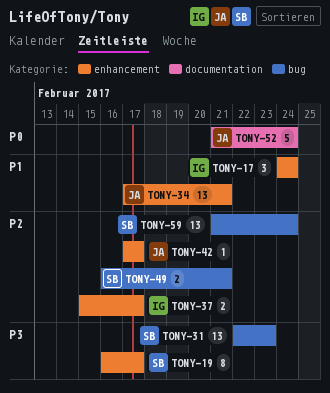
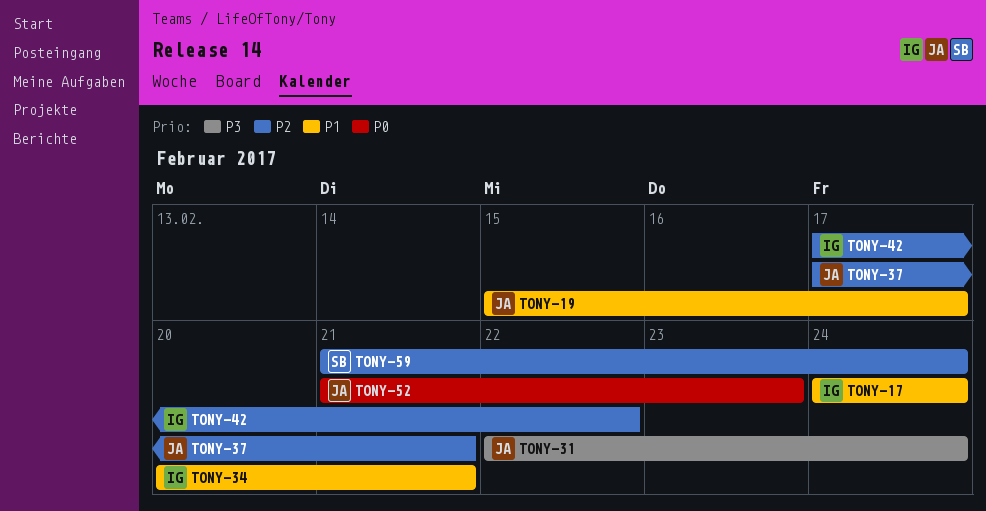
TONY-19, owner: SB -> JA
TONY-19, priority: P3 -> P1
TONY-19, start: Feb 16 -> Feb 15
TONY-31, owner: SB -> JA
TONY-31, due: Feb 23 -> Feb 24
TONY-34, owner: JA -> IG
TONY-34, start: Feb 17 -> Feb 20
TONY-37, owner: IG -> JA
TONY-37, start: Feb 15 -> Feb 17
TONY-37, due: Feb 17 -> Feb 21
TONY-42, owner: JA -> IG
TONY-42, due: Feb 17 -> Feb 22
TONY-49: present -> none
TONY-52, due: Feb 24 -> Feb 23

